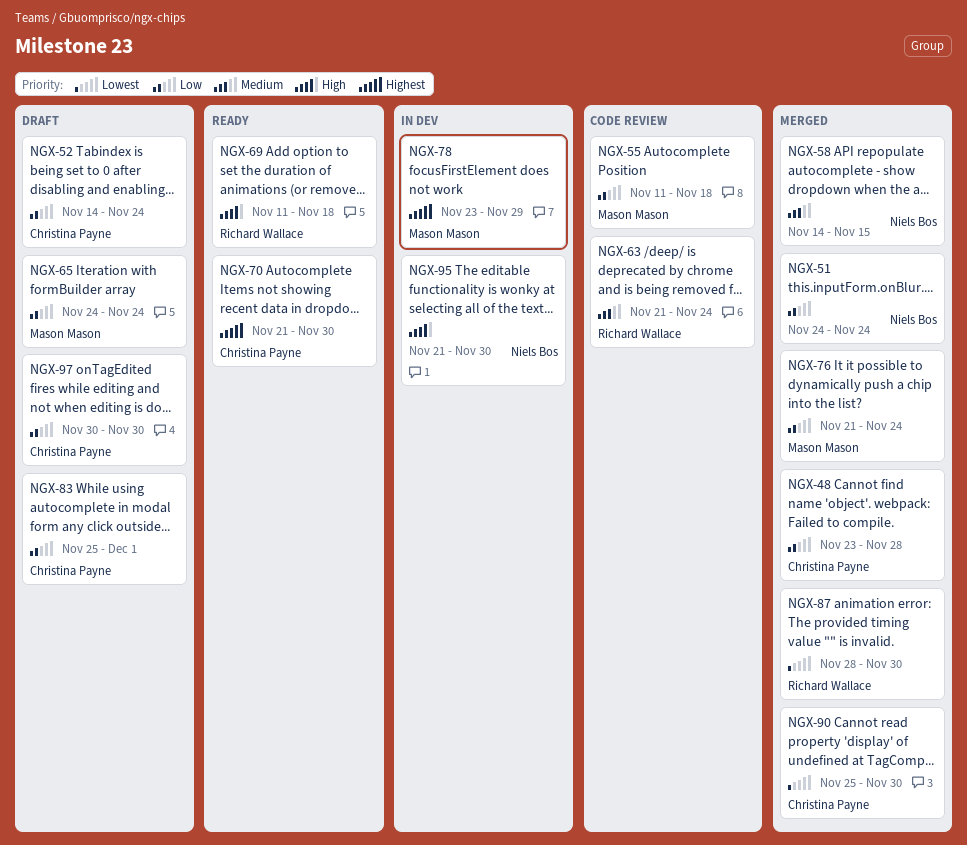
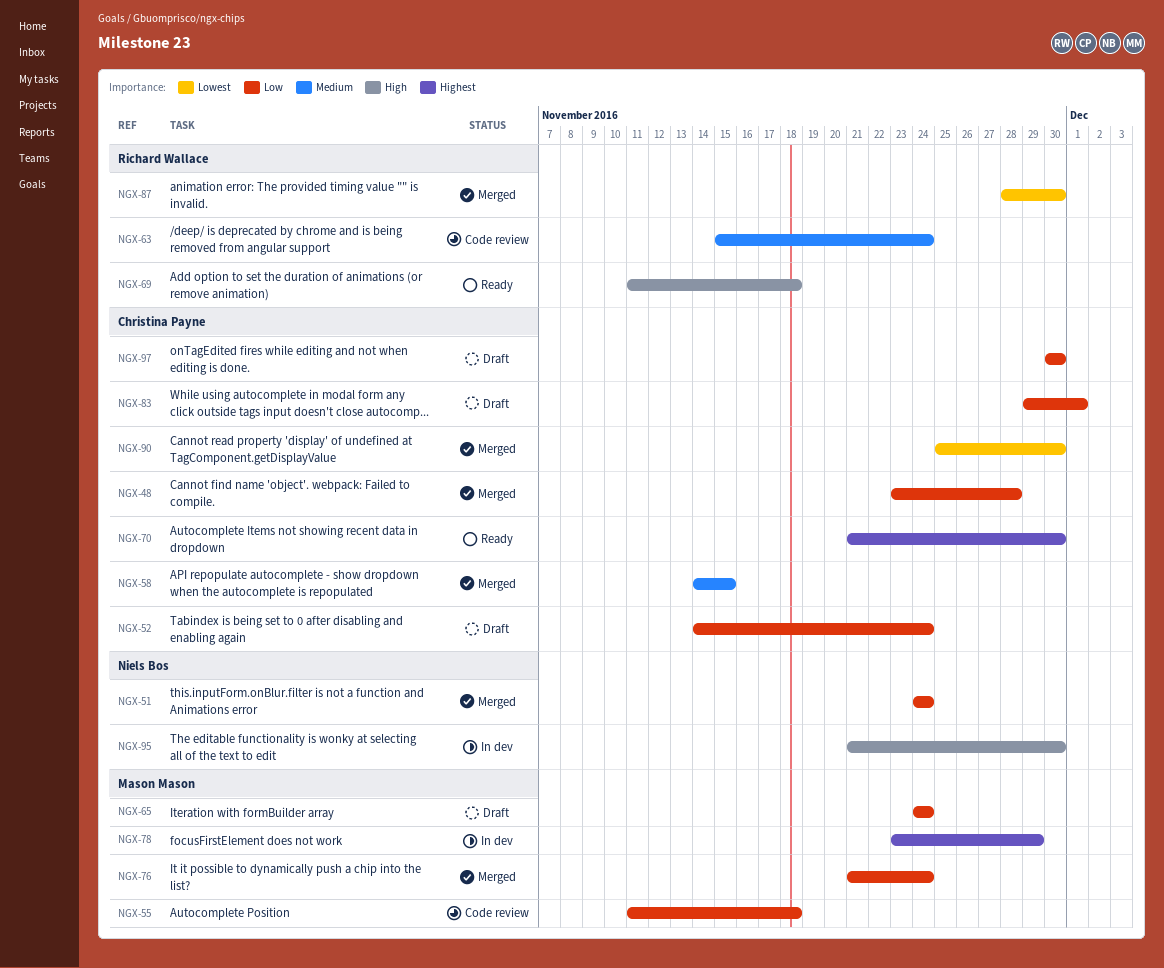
NGX-58, owner: Niels Bos -> Christina Payne
NGX-63, start: Nov 21 -> Nov 15
NGX-83, start: Nov 25 -> Nov 29

